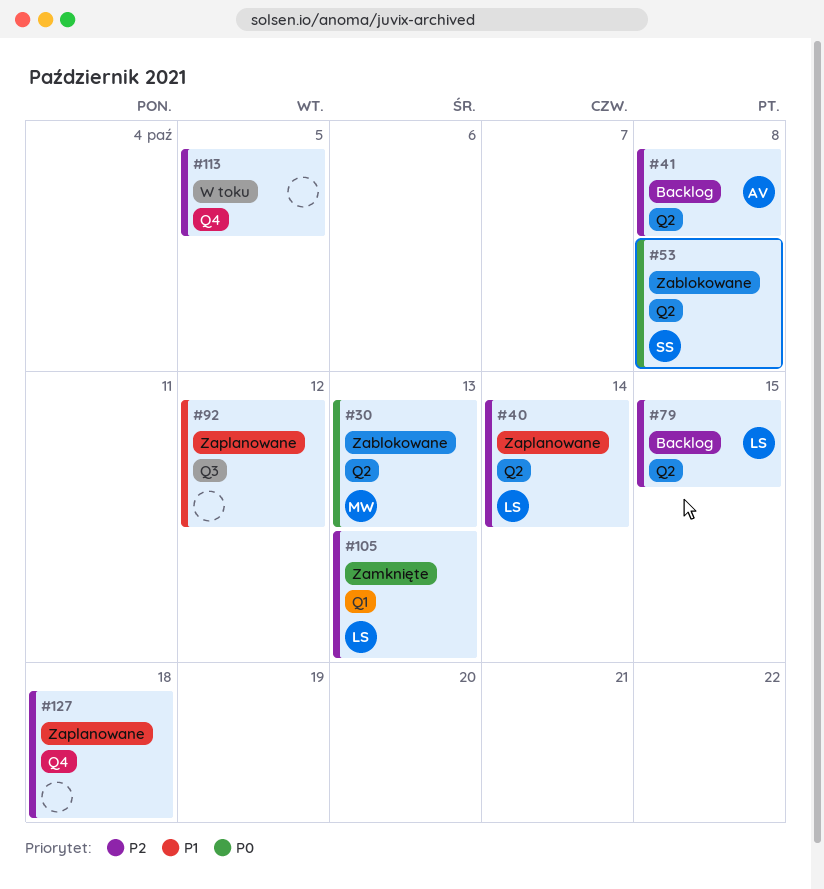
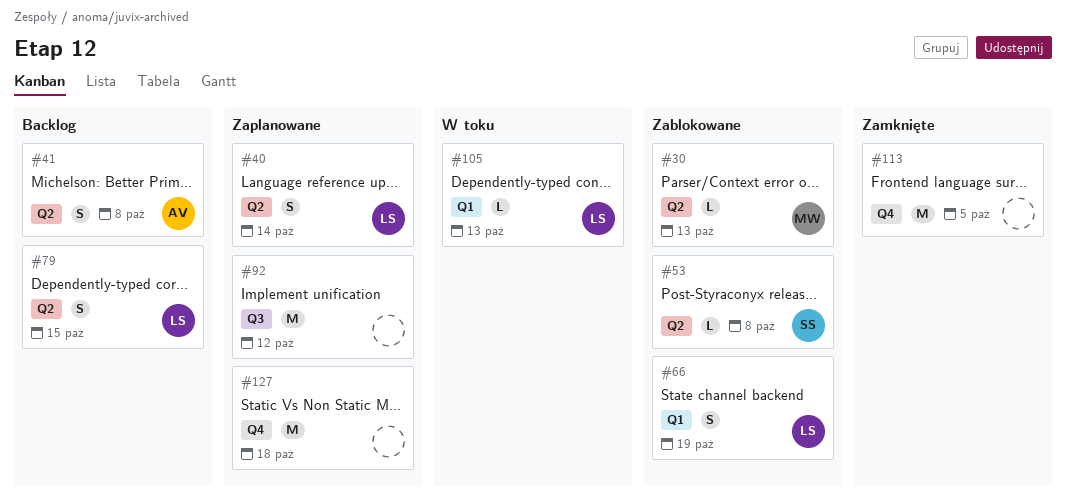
#66: none -> present
#105, status: Zamknięte -> W toku
#113, status: W toku -> Zamknięte

